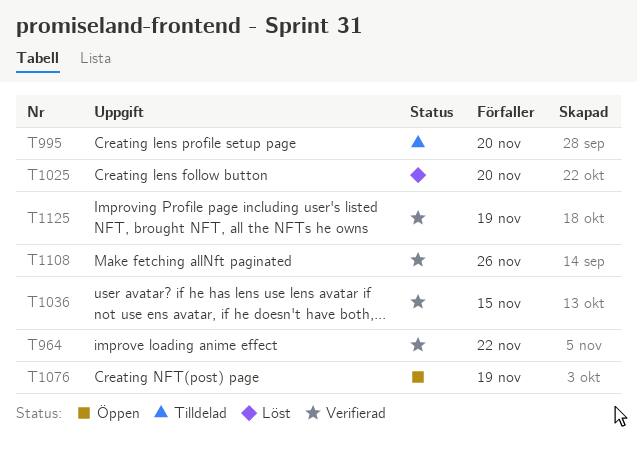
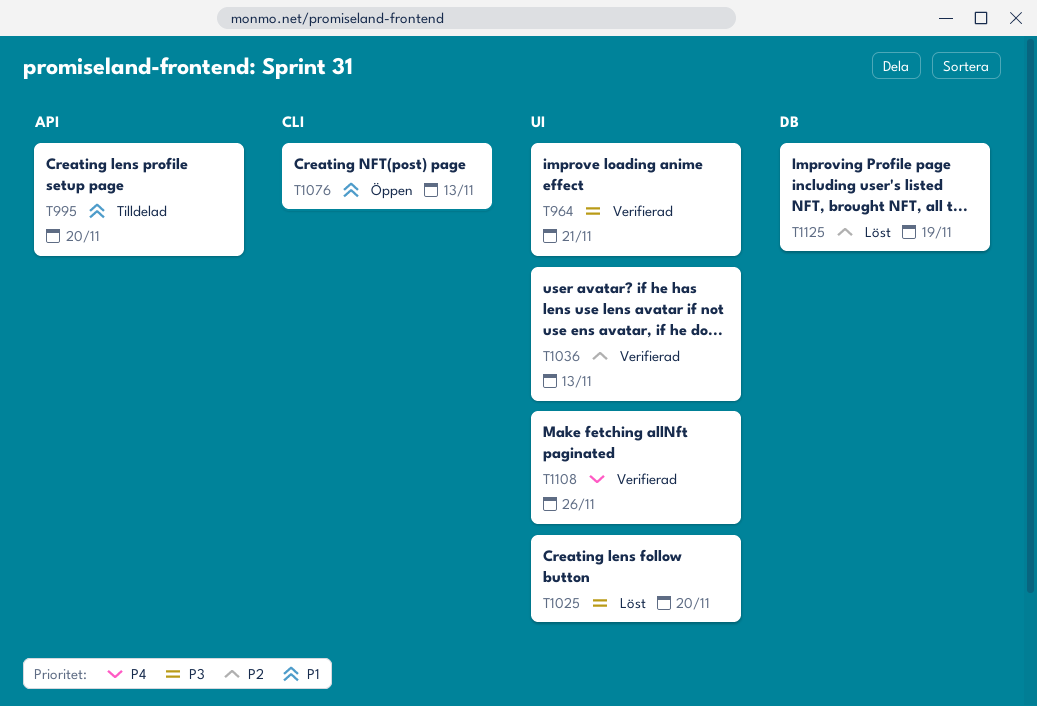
T964, due: Nov 22 -> Nov 21
T1036, due: Nov 15 -> Nov 13
T1076, due: Nov 19 -> Nov 13
T1125, status: Verifierad -> Löst

